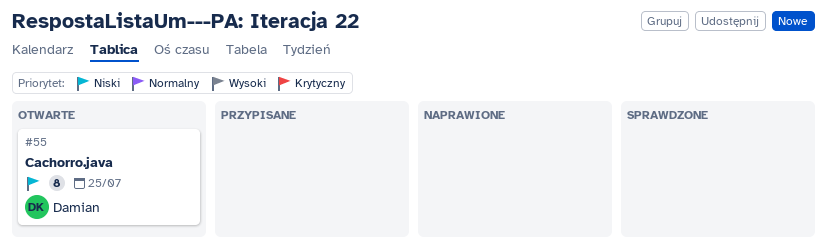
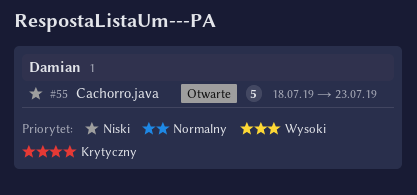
#55, estimate: 8 -> 5
#55, due: Jul 25 -> Jul 23

